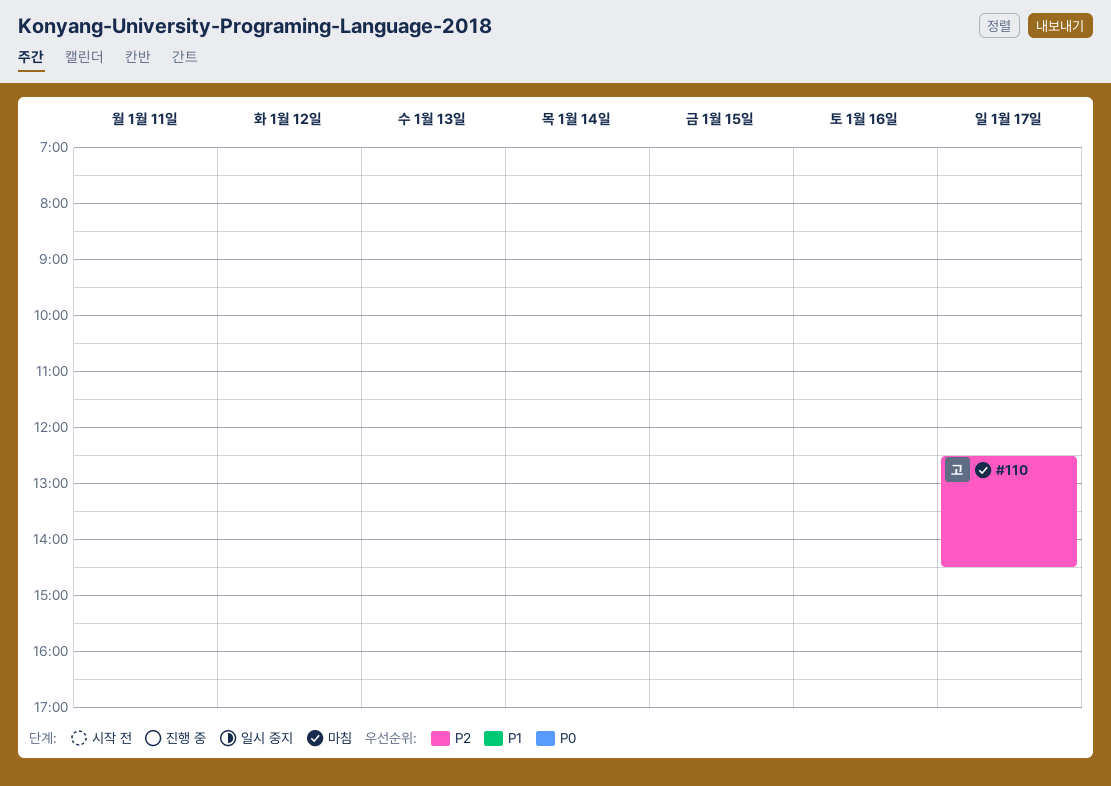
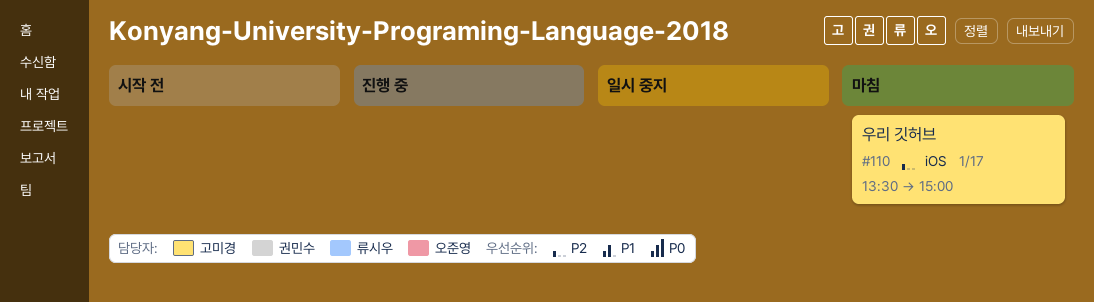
#110, begins: 12:30 -> 13:30
#110, ends: 14:30 -> 15:00

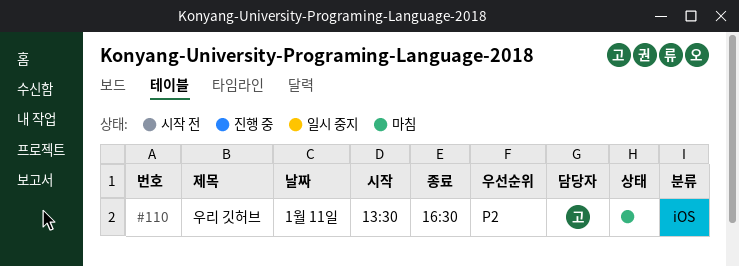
#110, day: Jan 17 -> Jan 11
#110, ends: 15:00 -> 16:30

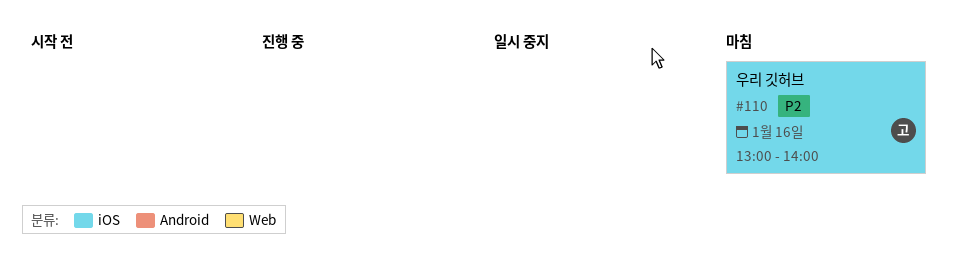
#110, day: Jan 11 -> Jan 16
#110, begins: 13:30 -> 13:00
#110, ends: 16:30 -> 14:00

